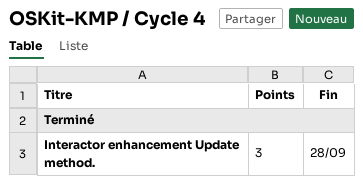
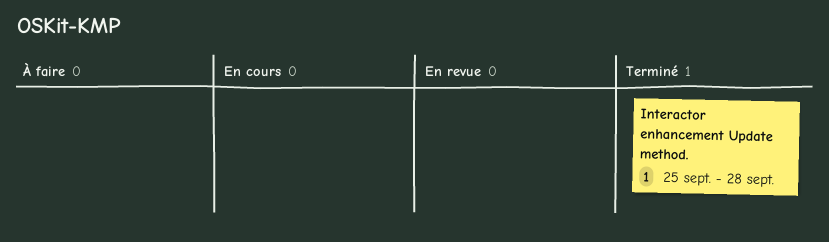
Interactor enhancement Update method., estimate: 3 -> 1

